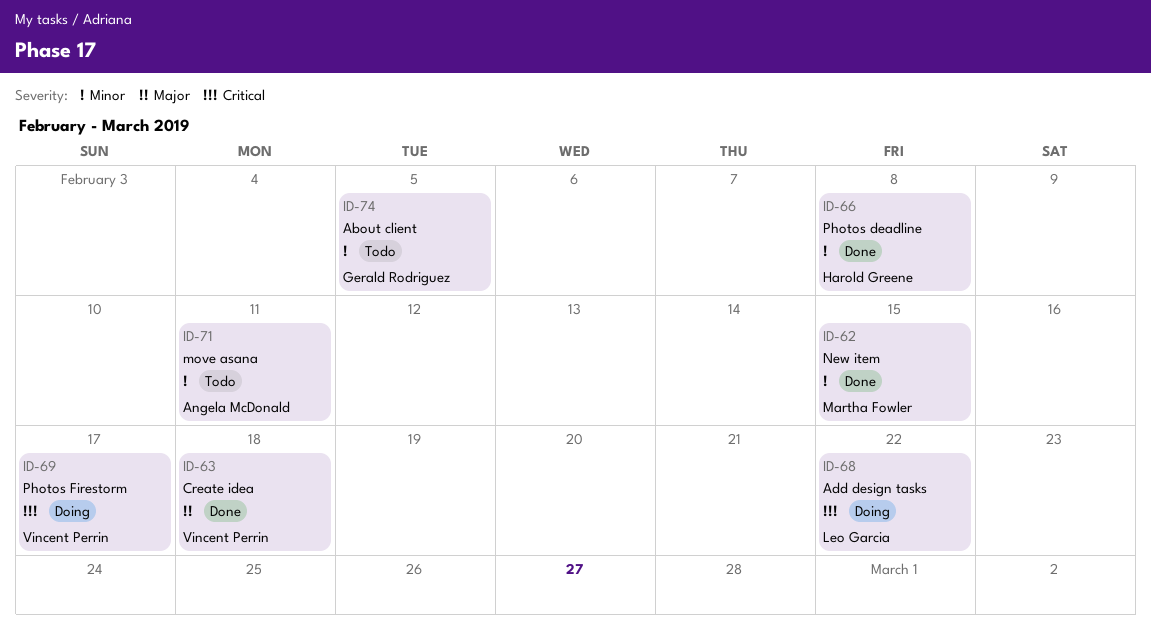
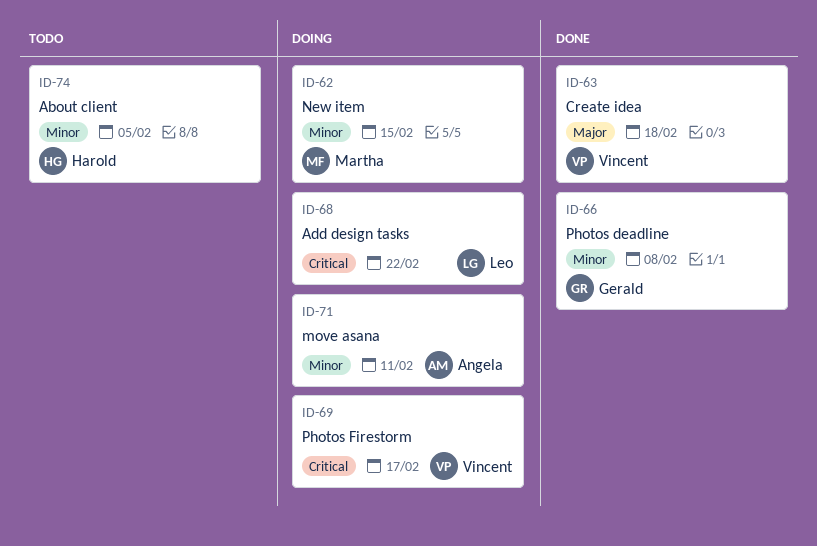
ID-62, status: Done -> Doing
ID-66, owner: Harold Greene -> Gerald Rodriguez
ID-71, status: Todo -> Doing
ID-74, owner: Gerald Rodriguez -> Harold Greene

